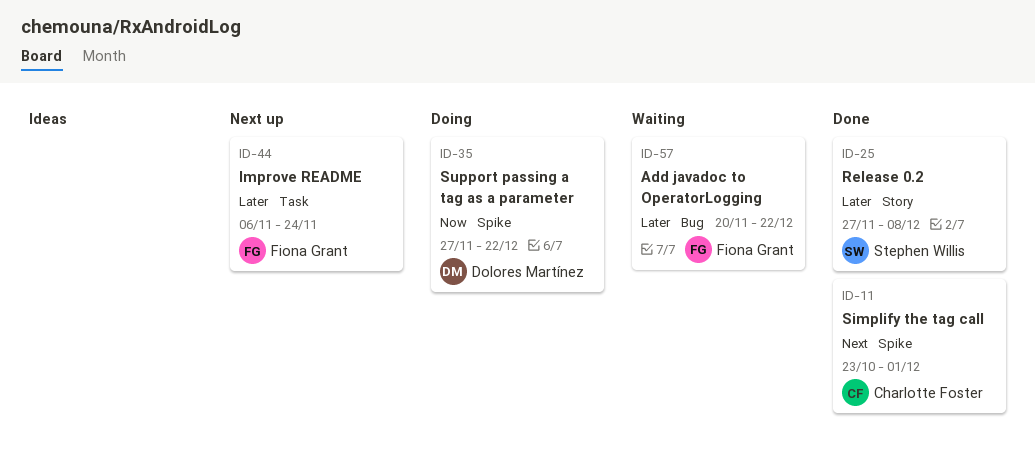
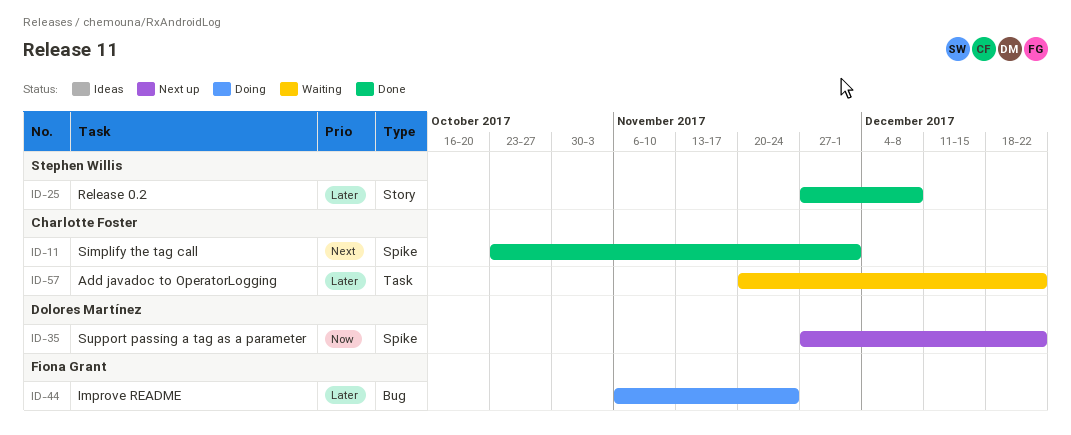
ID-35, status: Doing -> Next up
ID-44, status: Next up -> Doing
ID-44, label: Task -> Bug
ID-57, owner: Fiona Grant -> Charlotte Foster
ID-57, label: Bug -> Task

